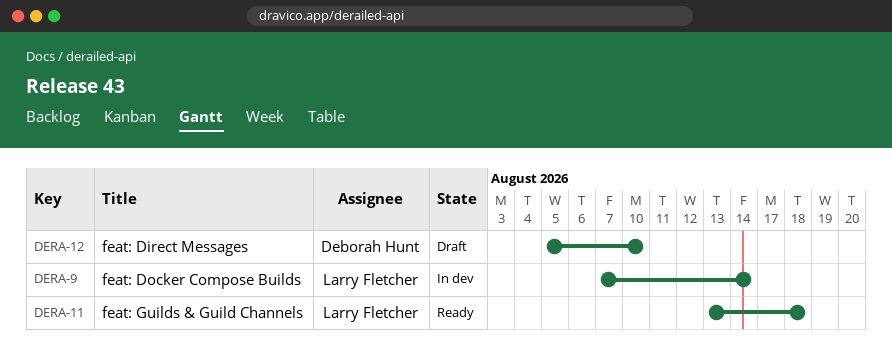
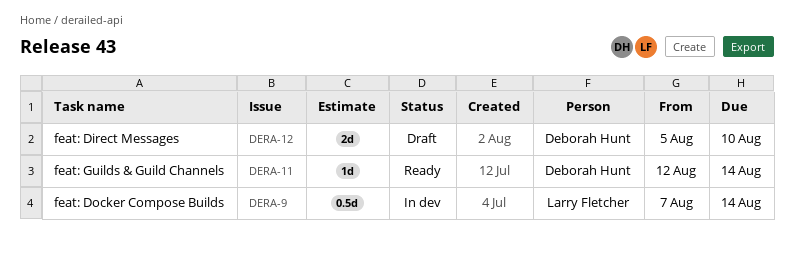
DERA-11, owner: Larry Fletcher -> Deborah Hunt
DERA-11, start: Aug 13 -> Aug 12
DERA-11, due: Aug 18 -> Aug 14

